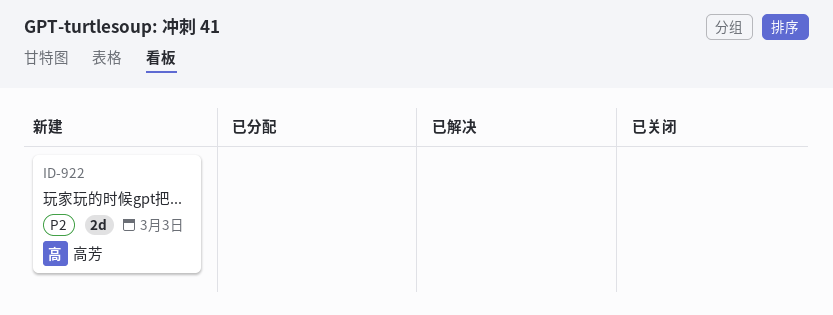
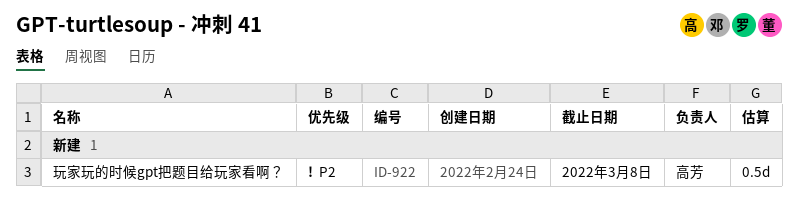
ID-922, estimate: 2d -> 0.5d
ID-922, due: Mar 3 -> Mar 8

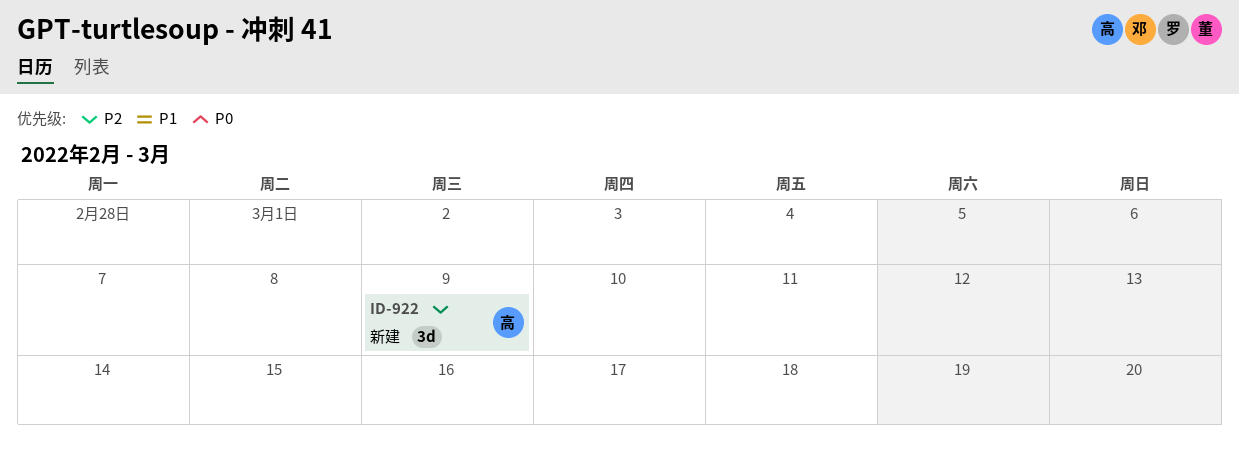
ID-922, estimate: 0.5d -> 3d
ID-922, due: Mar 8 -> Mar 9

